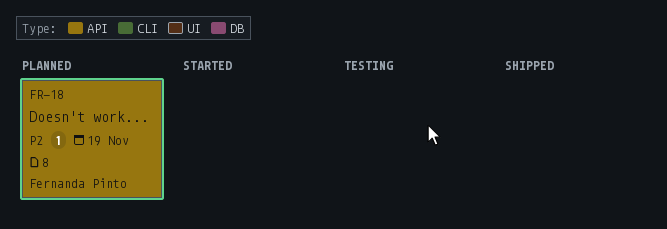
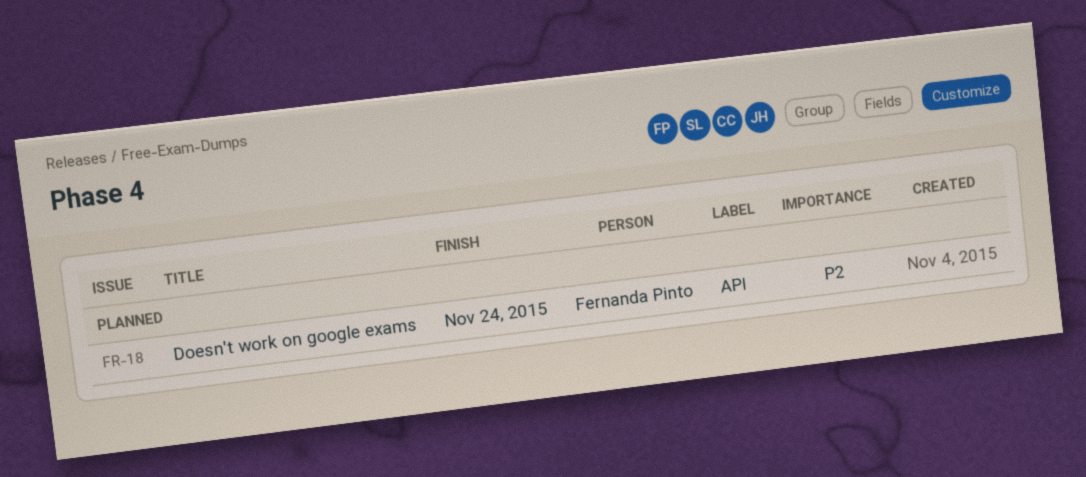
FR-18, due: Nov 19 -> Nov 24

